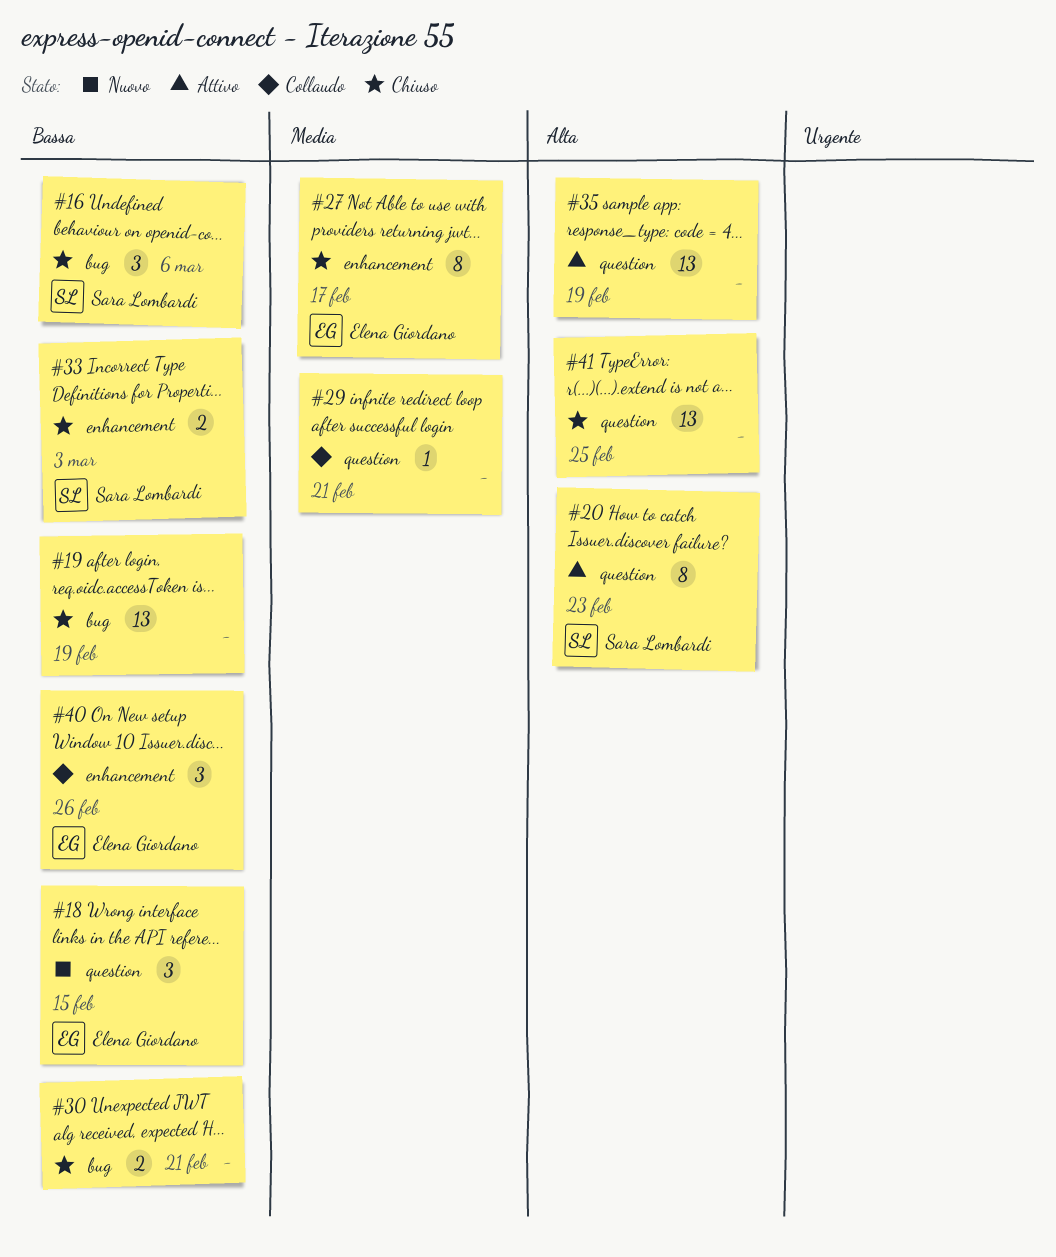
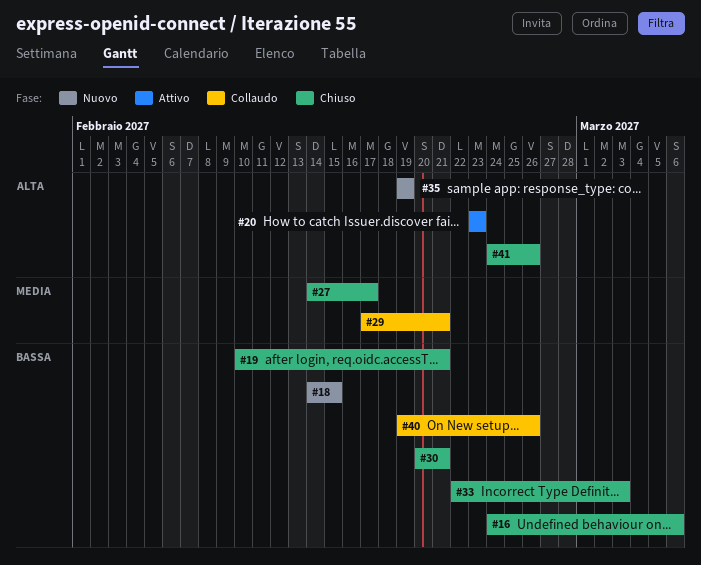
#19, due: Feb 19 -> Feb 21
#35, status: Attivo -> Nuovo
#41, due: Feb 25 -> Feb 26

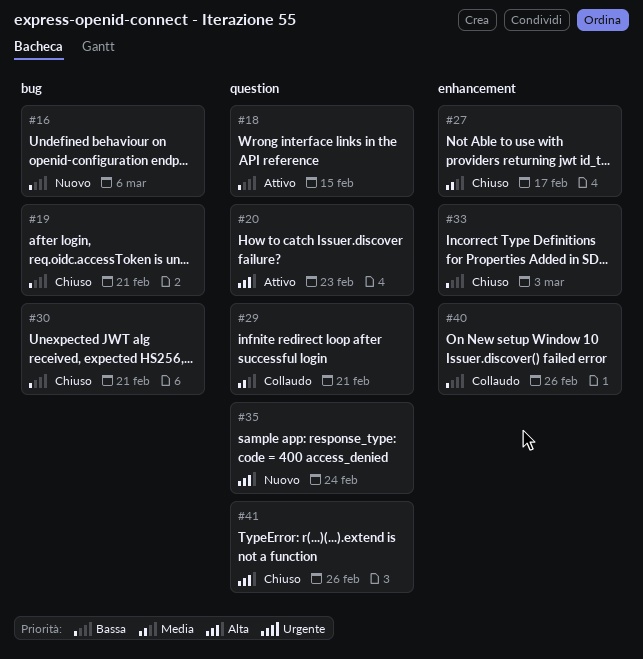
#16, status: Chiuso -> Nuovo
#18, status: Nuovo -> Attivo
#35, due: Feb 19 -> Feb 24

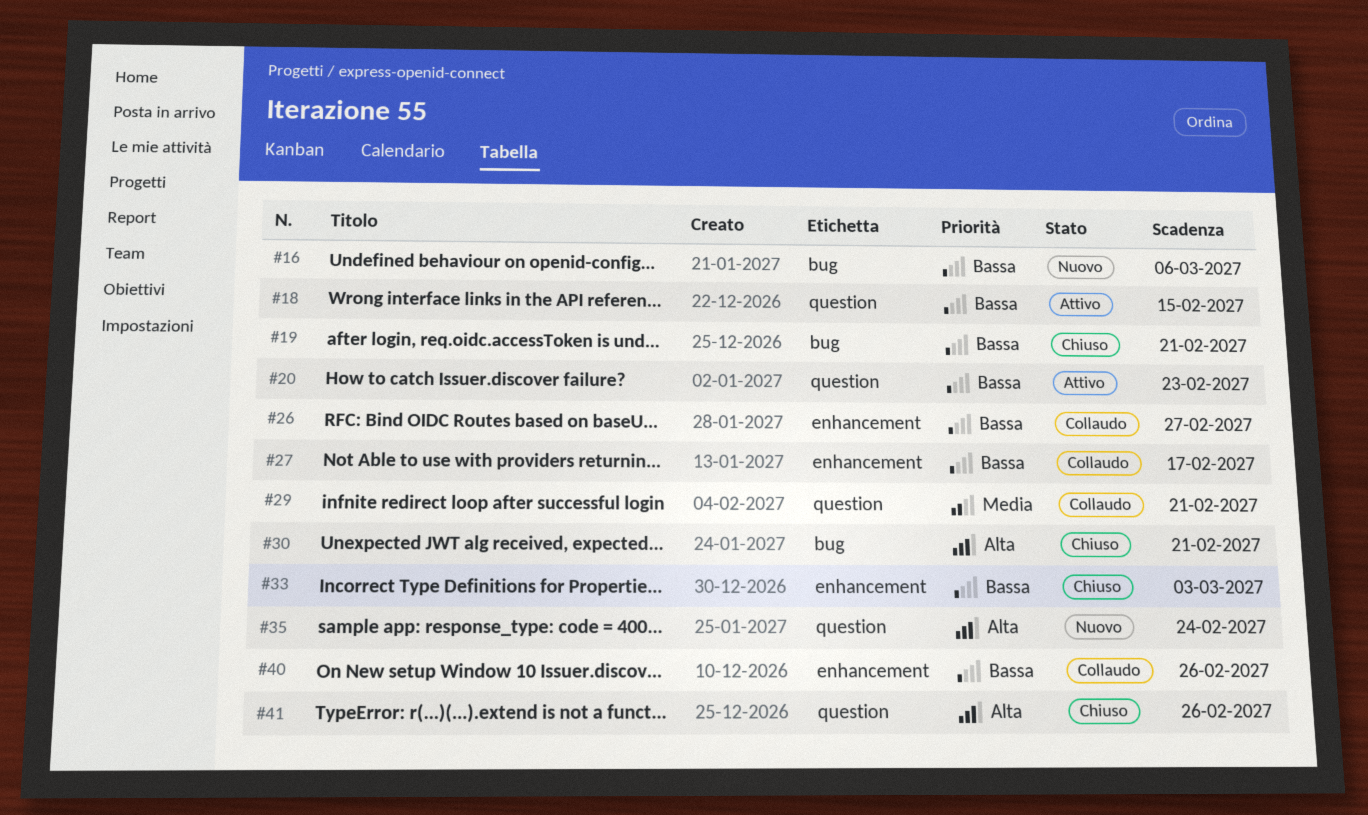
#20, priority: Alta -> Bassa
#26: none -> present
#27, status: Chiuso -> Collaudo
#27, priority: Media -> Bassa
#30, priority: Bassa -> Alta

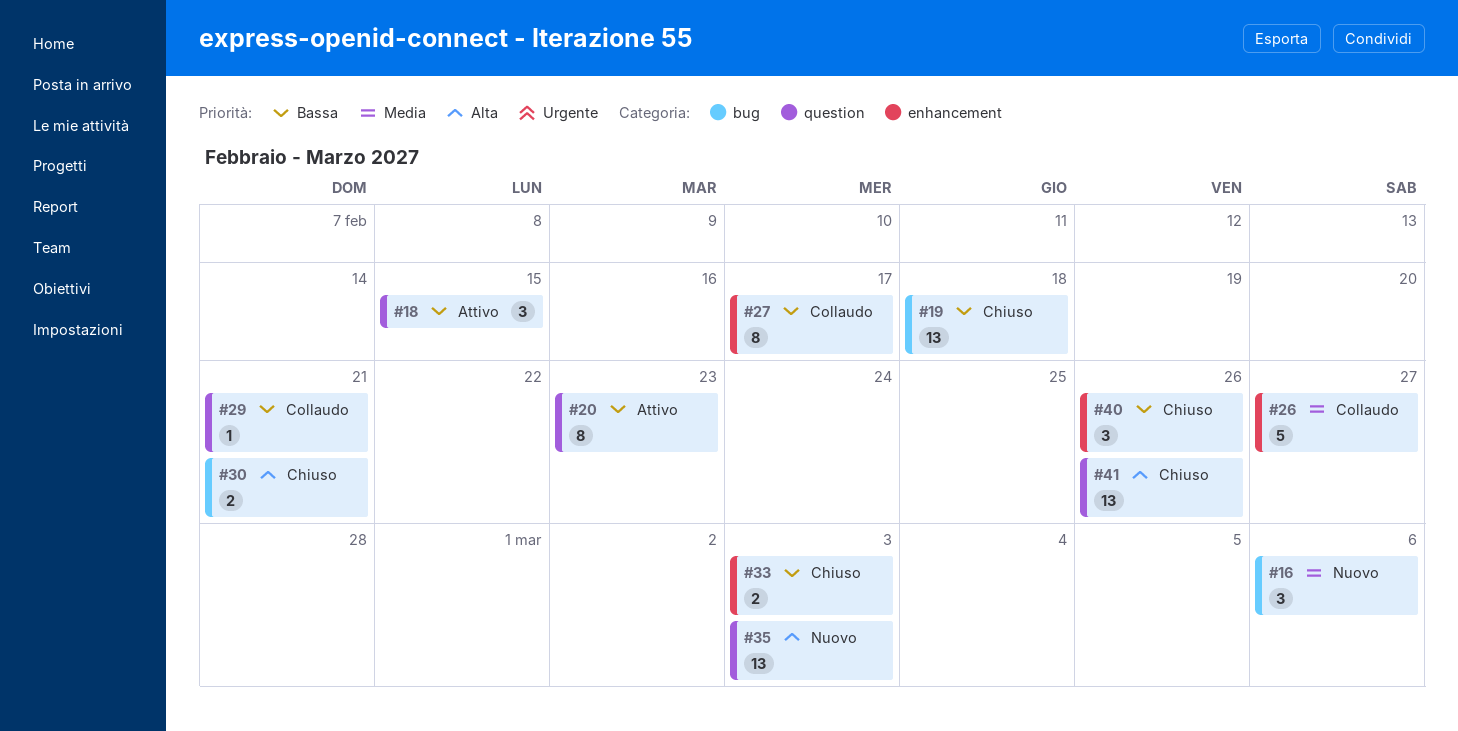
#16, priority: Bassa -> Media
#19, due: Feb 21 -> Feb 18
#26, priority: Bassa -> Media
#29, priority: Media -> Bassa
#35, due: Feb 24 -> Mar 3
#40, status: Collaudo -> Chiuso

